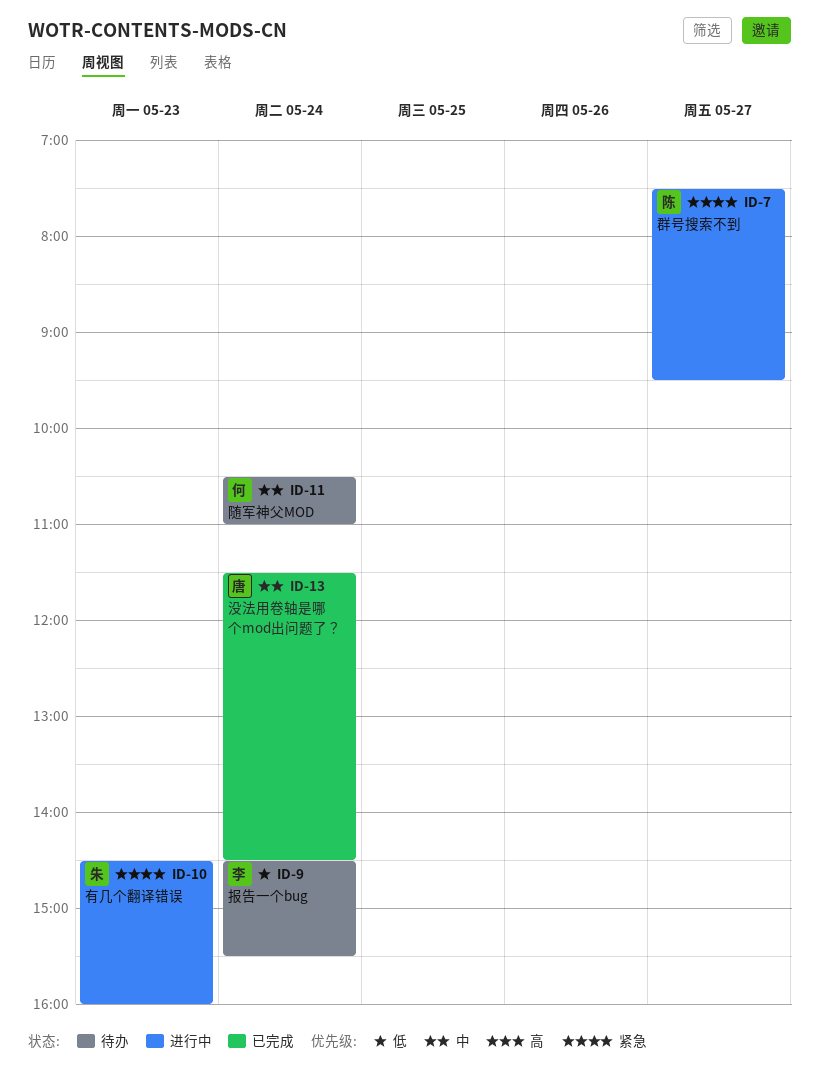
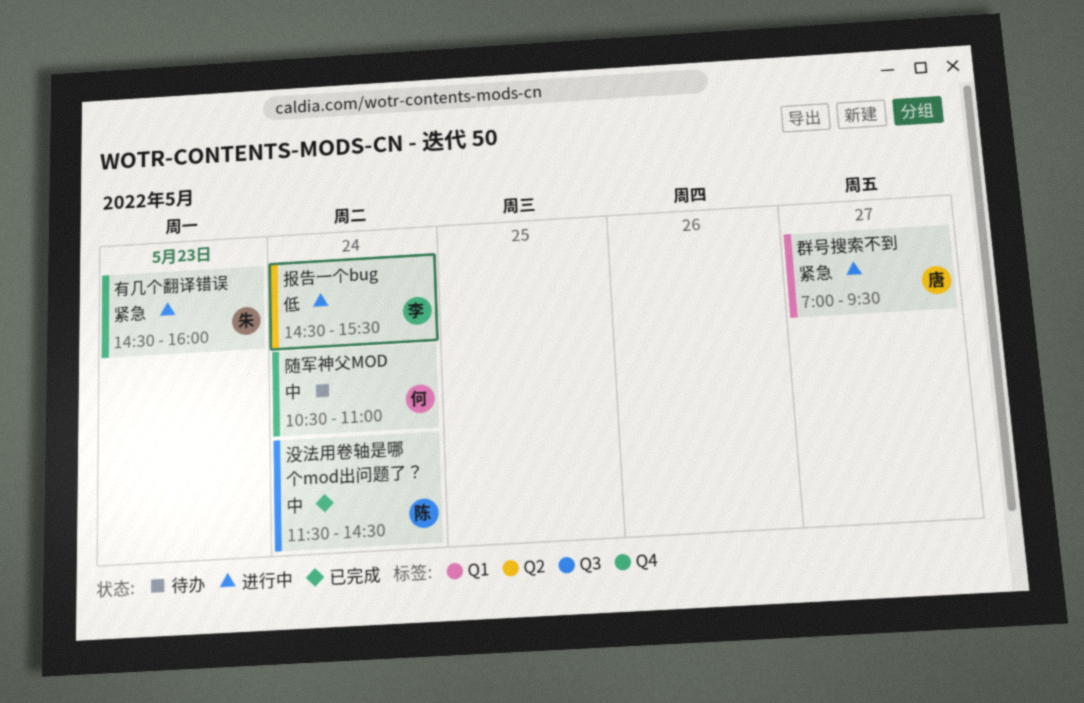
报告一个bug, status: 待办 -> 进行中
没法用卷轴是哪个mod出问题了？, owner: 唐 -> 陈
群号搜索不到, owner: 陈 -> 唐
群号搜索不到, begins: 07:30 -> 07:00

